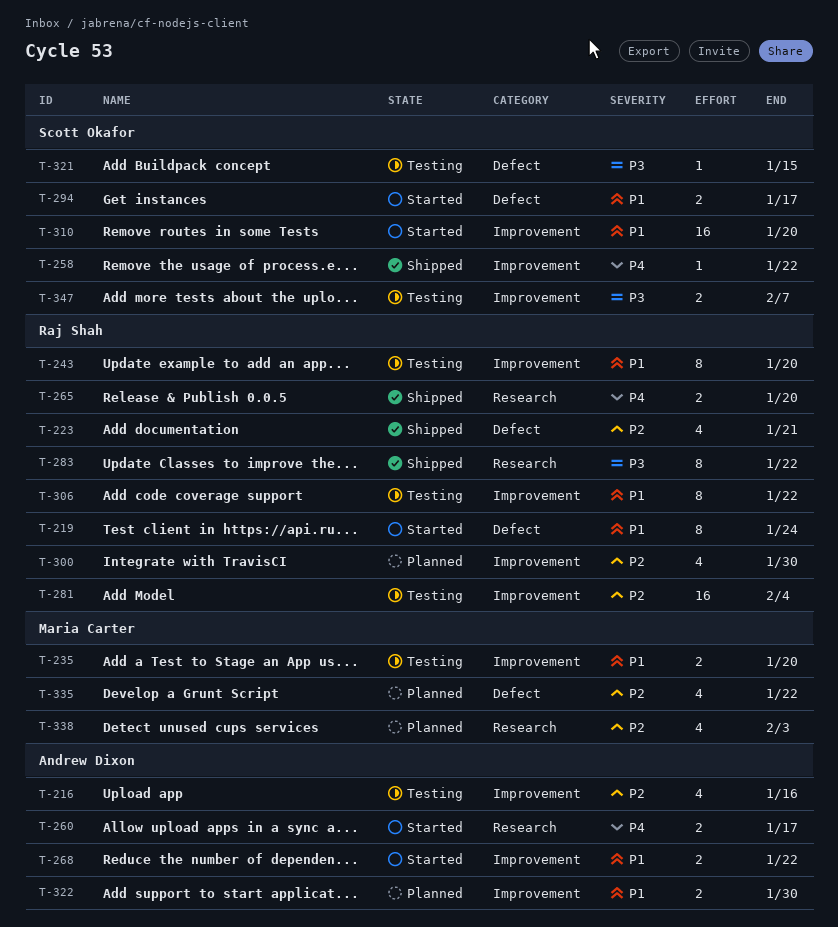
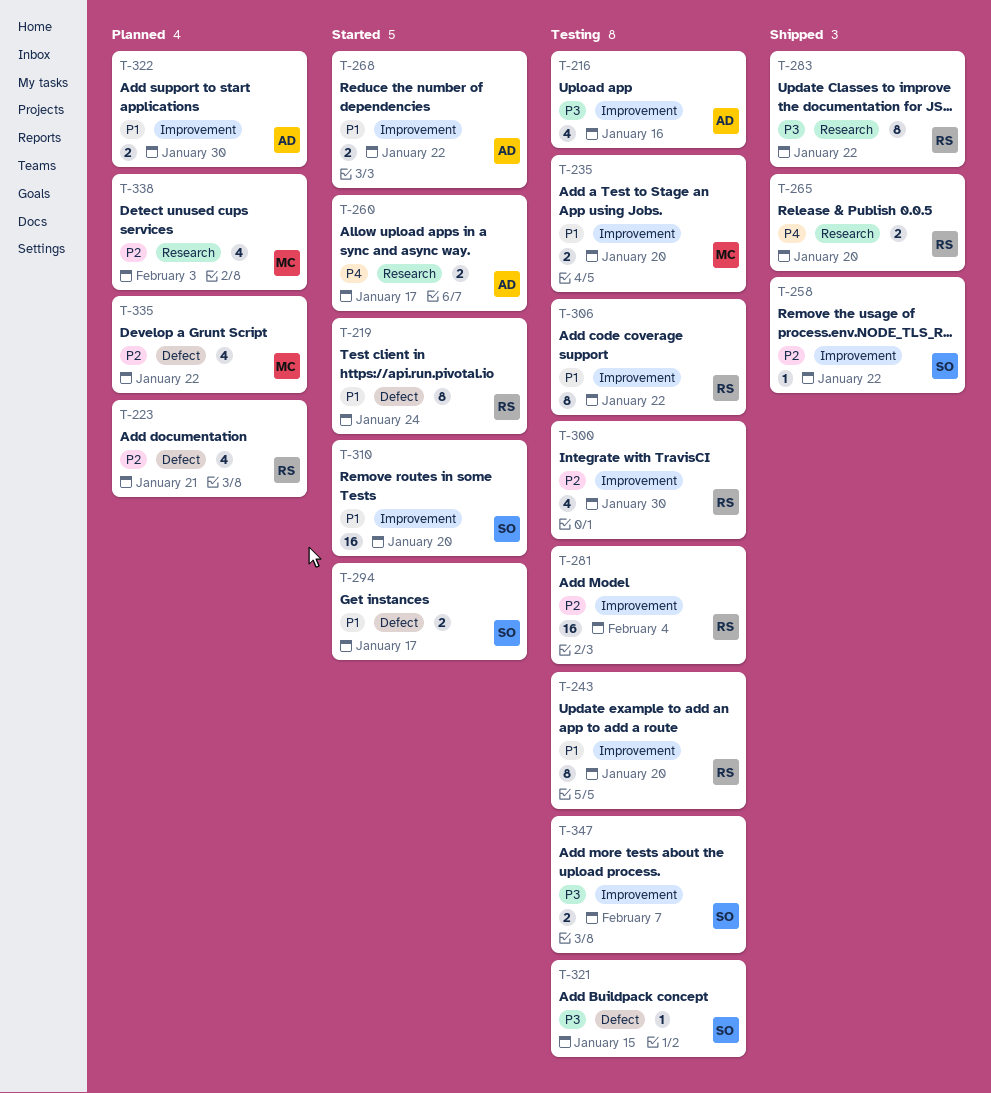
T-216, priority: P2 -> P3
T-223, status: Shipped -> Planned
T-258, priority: P4 -> P2
T-300, status: Planned -> Testing

